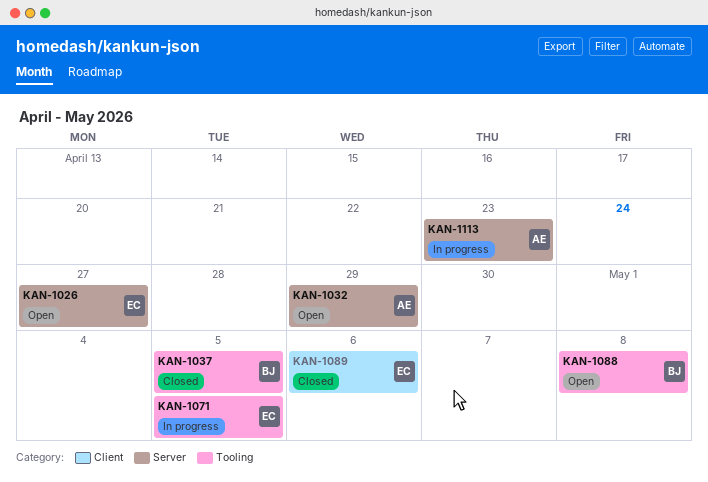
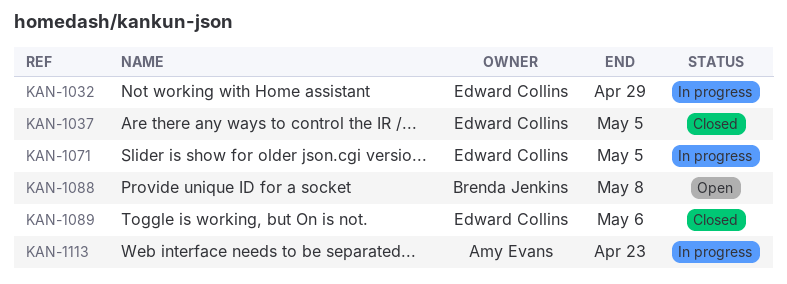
KAN-1026: present -> none
KAN-1032, status: Open -> In progress
KAN-1032, owner: Amy Evans -> Edward Collins
KAN-1037, owner: Brenda Jenkins -> Edward Collins

